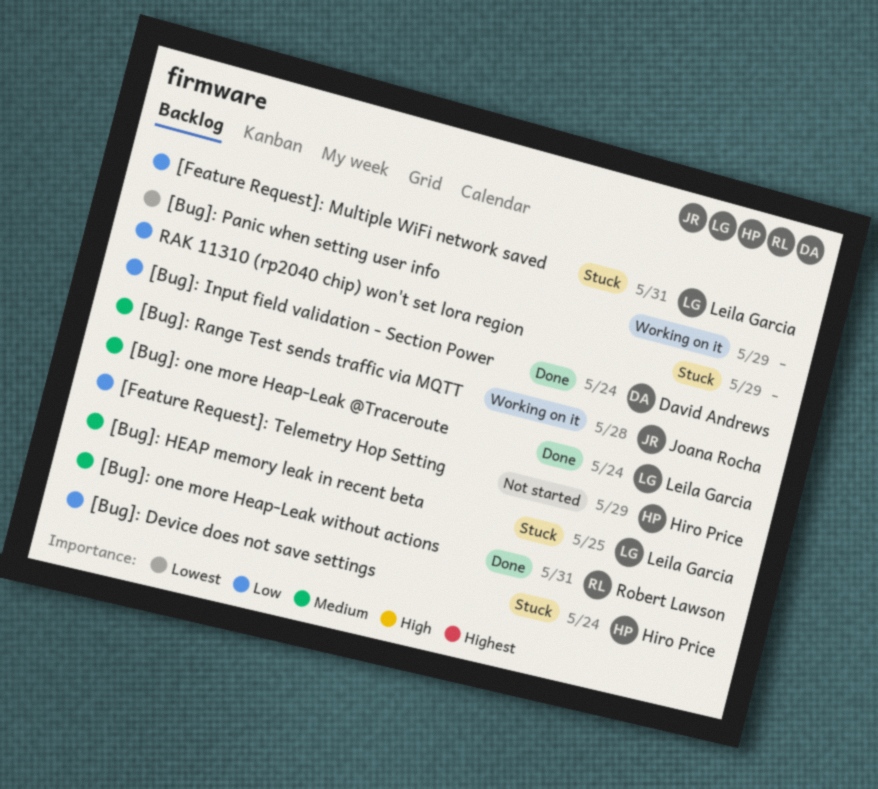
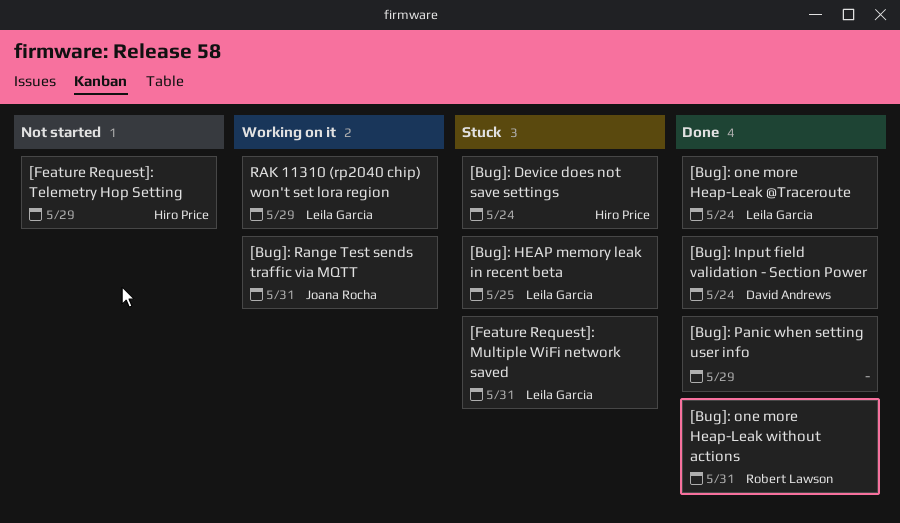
[Bug]: Panic when setting user info, status: Working on it -> Done
[Bug]: Range Test sends traffic via MQTT, due: May 28 -> May 31
RAK 11310 (rp2040 chip) won't set lora region, status: Stuck -> Working on it
RAK 11310 (rp2040 chip) won't set lora region, owner: none -> Leila Garcia

